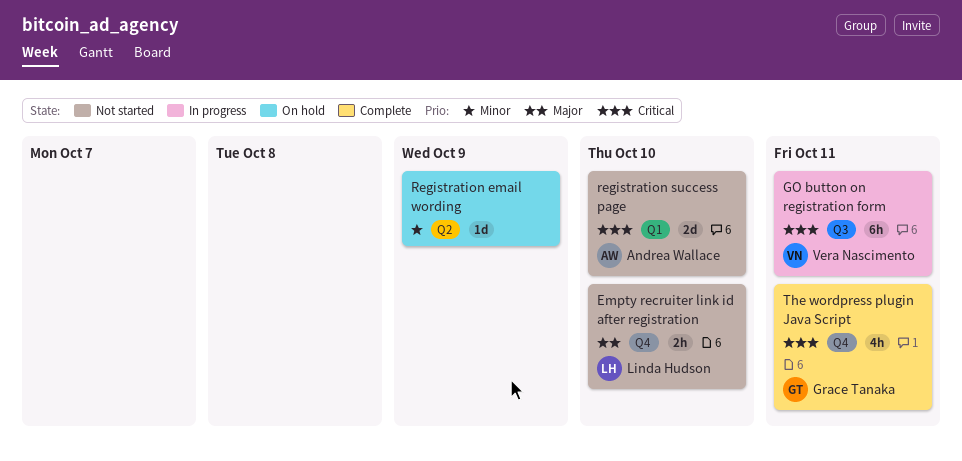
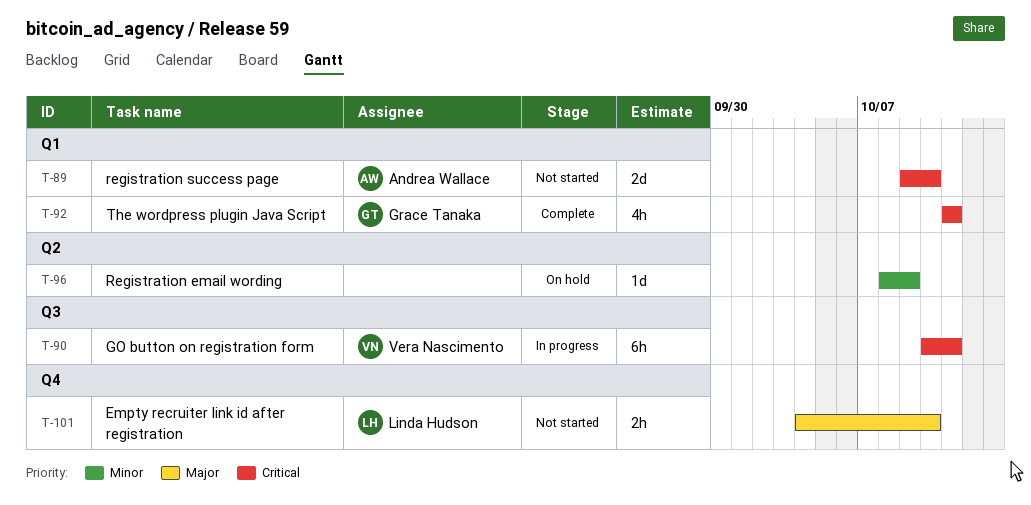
The wordpress plugin Java Script, label: Q4 -> Q1

